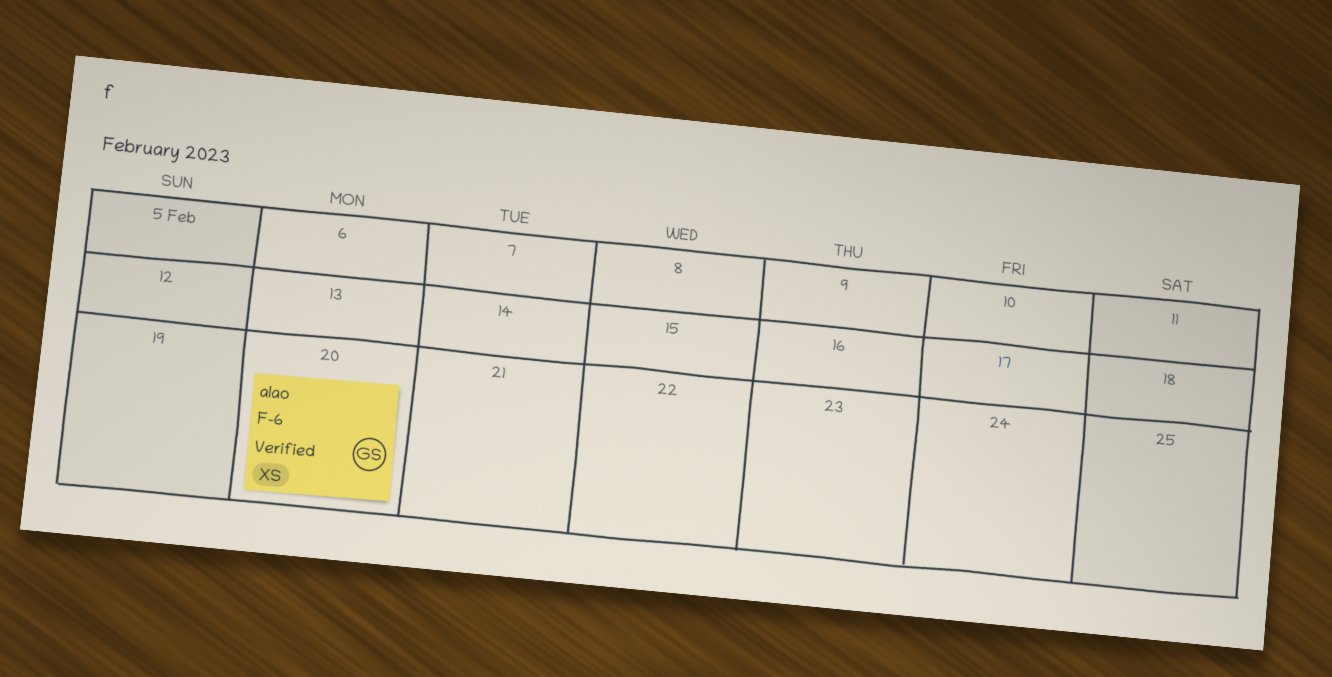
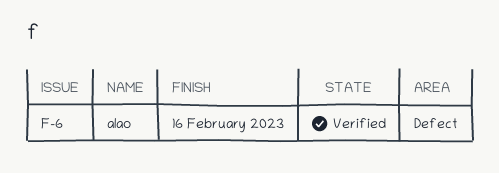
F-6, due: Feb 20 -> Feb 16

